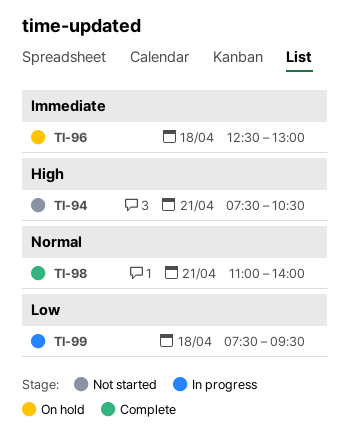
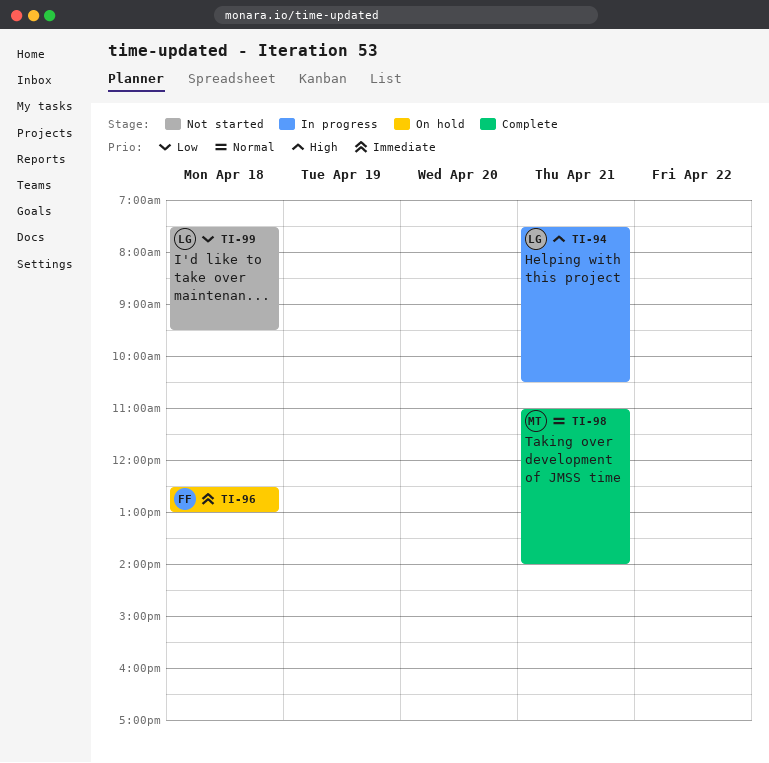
TI-94, status: Not started -> In progress
TI-99, status: In progress -> Not started

